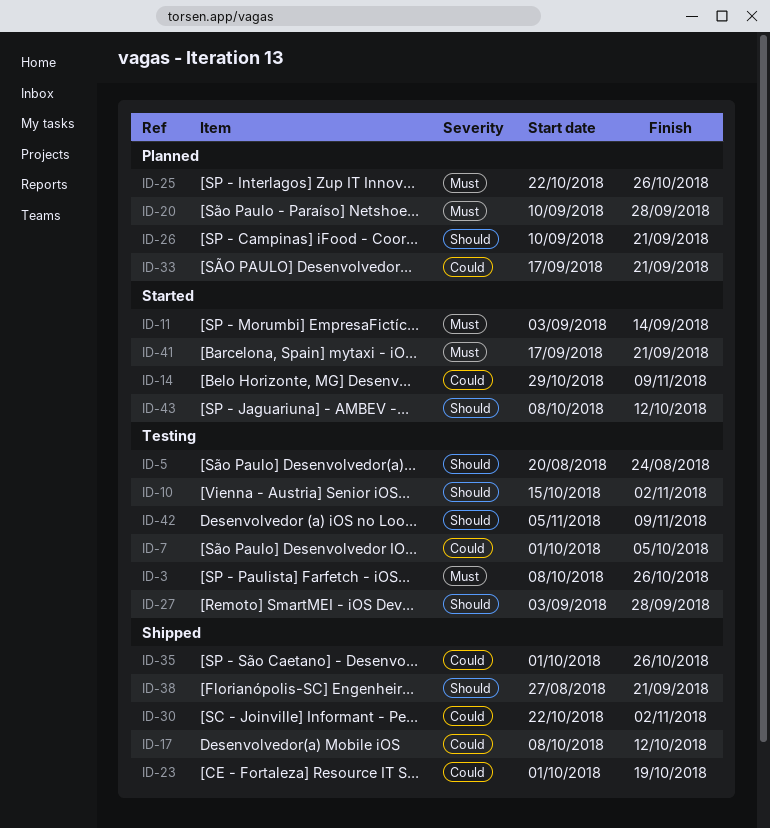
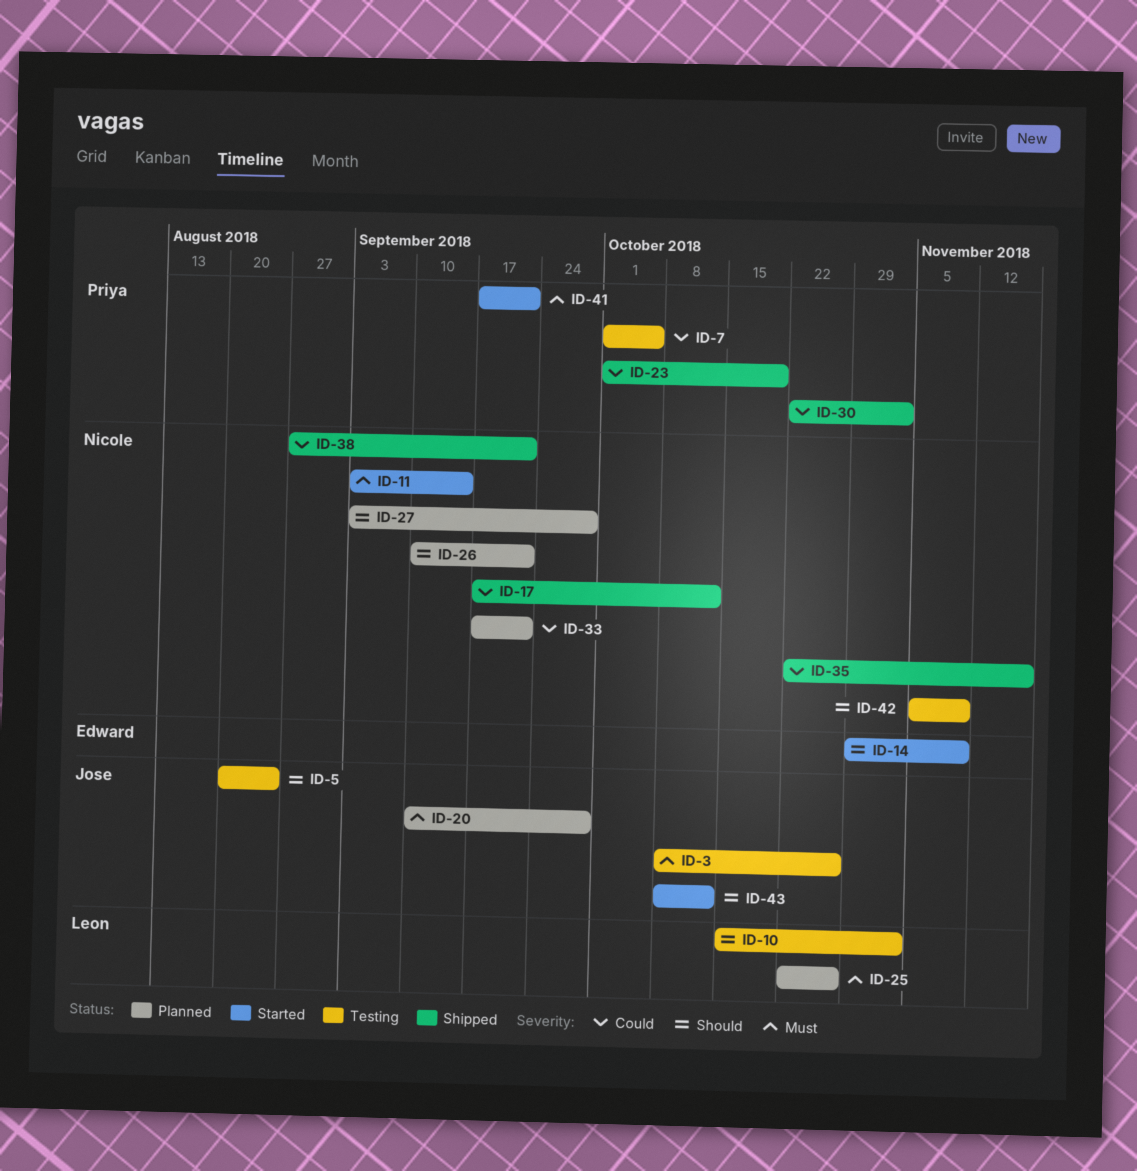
ID-14, priority: Could -> Should
ID-17, start: Oct 8 -> Sep 17
ID-27, status: Testing -> Planned
ID-35, start: Oct 1 -> Oct 22
ID-35, due: Oct 26 -> Nov 16
ID-38, priority: Should -> Could

